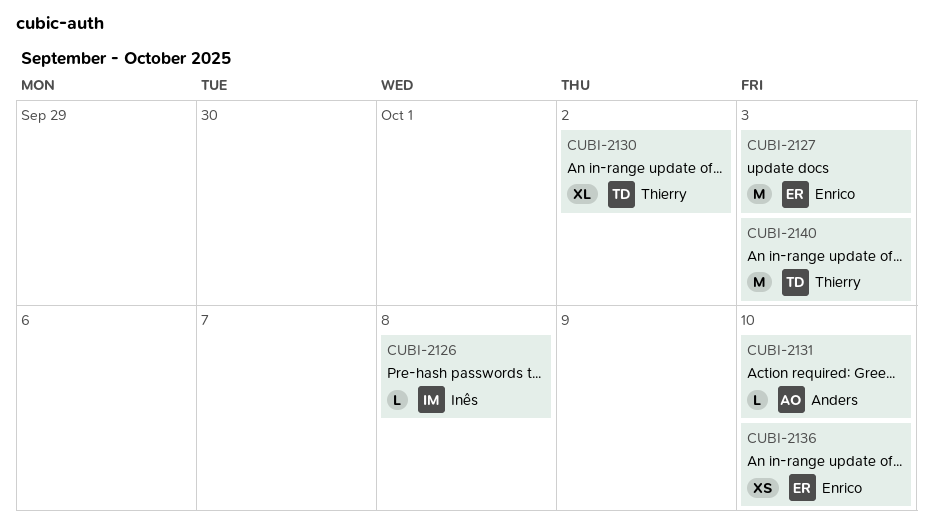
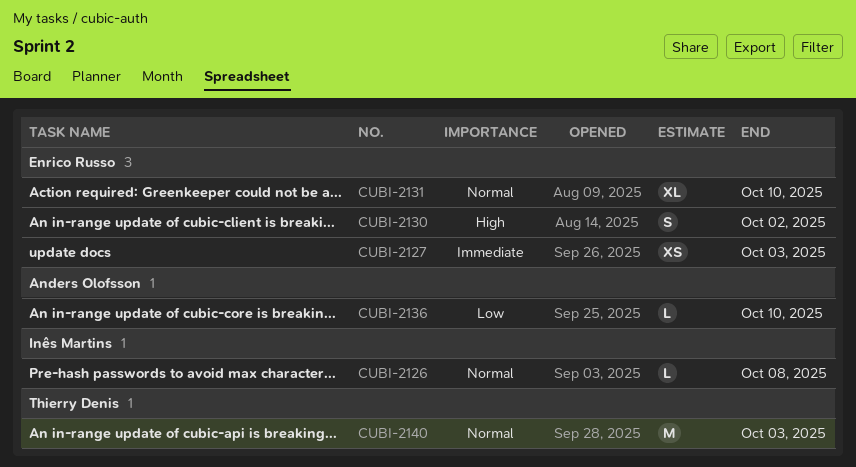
CUBI-2127, estimate: M -> XS
CUBI-2130, owner: Thierry Denis -> Enrico Russo
CUBI-2130, estimate: XL -> S
CUBI-2131, owner: Anders Olofsson -> Enrico Russo
CUBI-2131, estimate: L -> XL
CUBI-2136, owner: Enrico Russo -> Anders Olofsson
CUBI-2136, estimate: XS -> L

